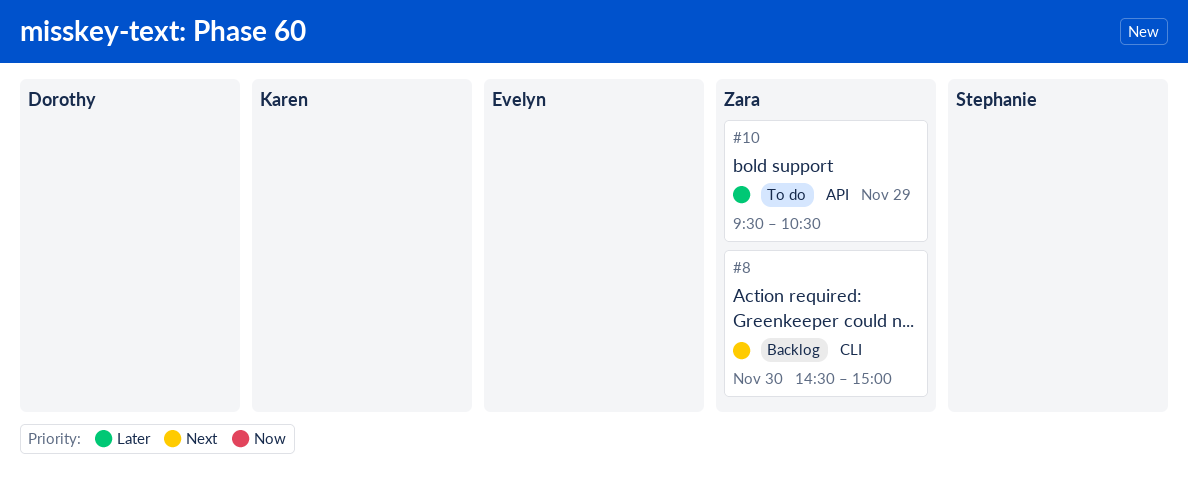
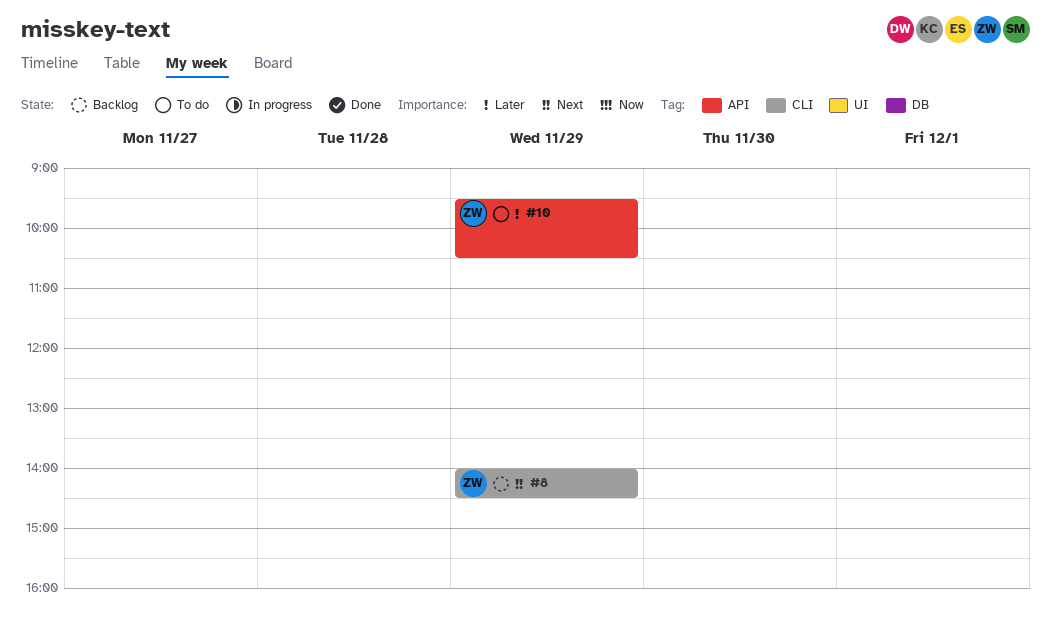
#8, day: Nov 30 -> Nov 29
#8, begins: 14:30 -> 14:00
#8, ends: 15:00 -> 14:30

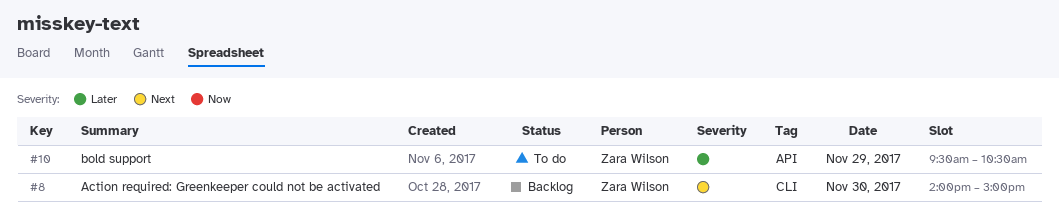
#8, day: Nov 29 -> Nov 30
#8, ends: 14:30 -> 15:00

